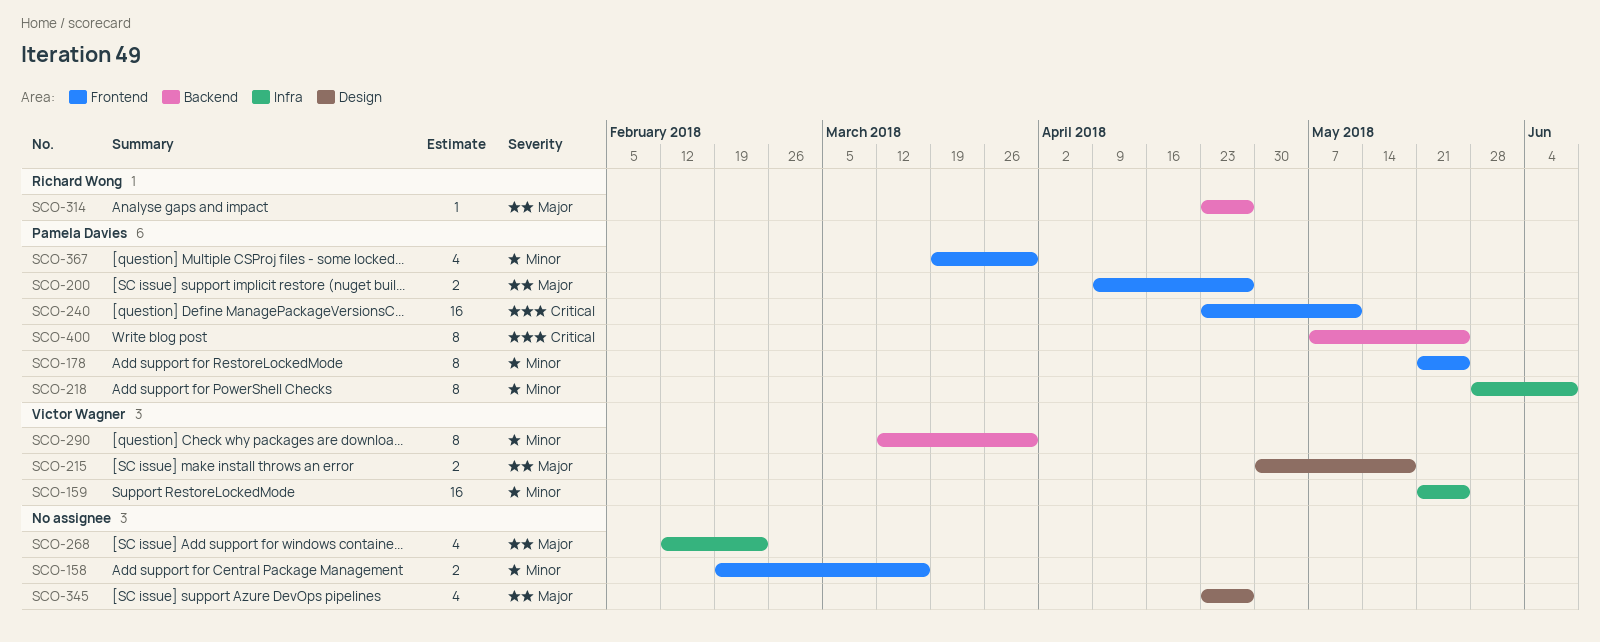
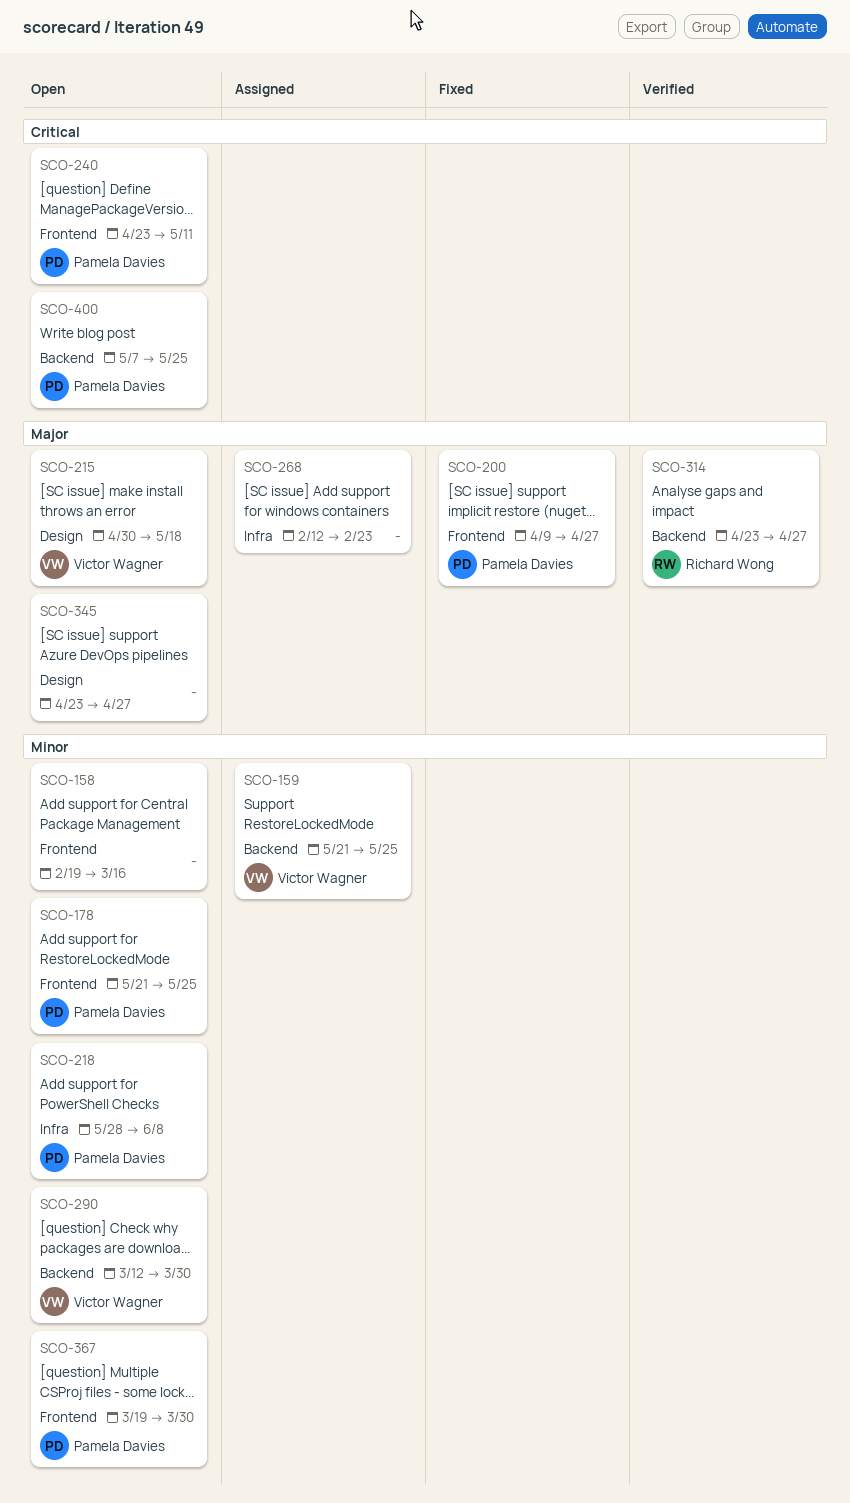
SCO-159, label: Infra -> Backend

